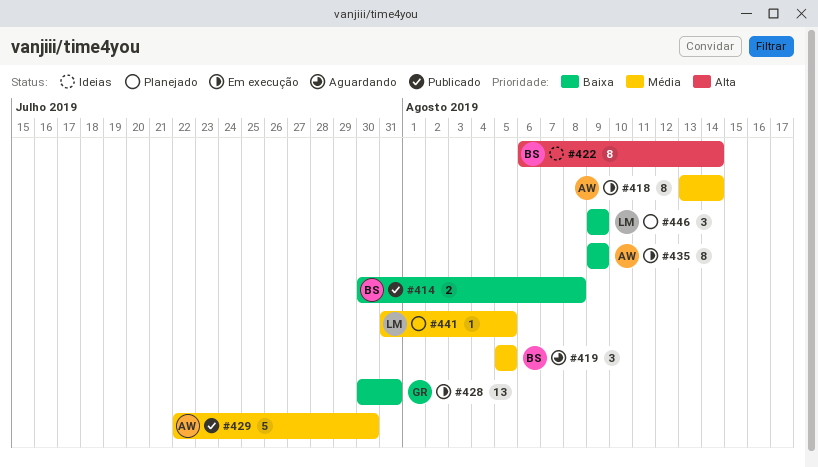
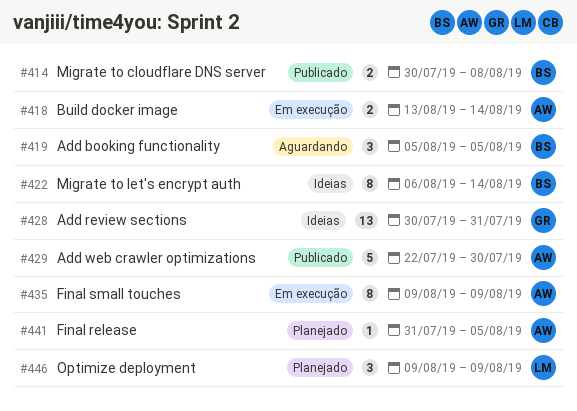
#418, estimate: 8 -> 2
#428, status: Em execução -> Ideias
#441, owner: LM -> AW

